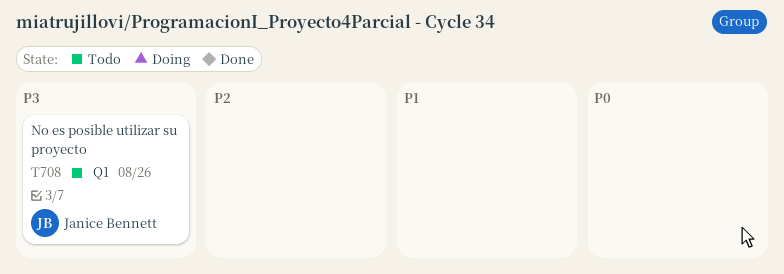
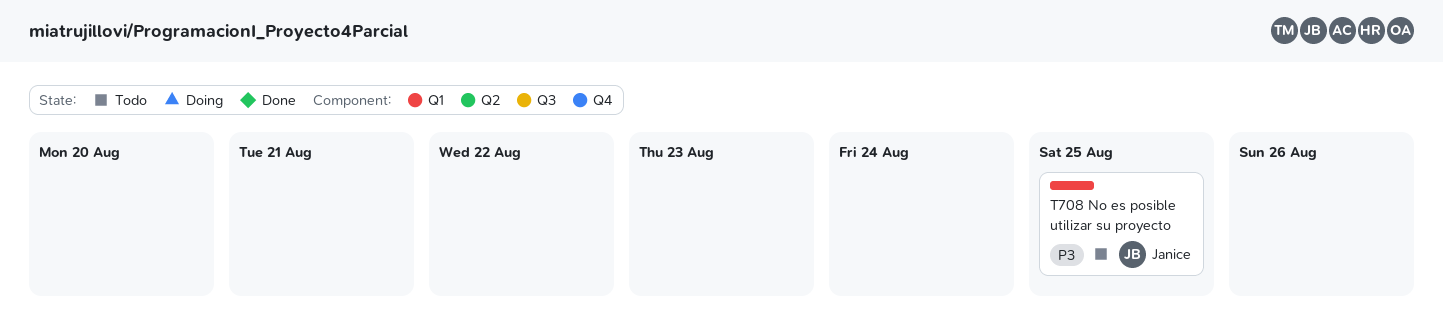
T708, due: Aug 26 -> Aug 25

